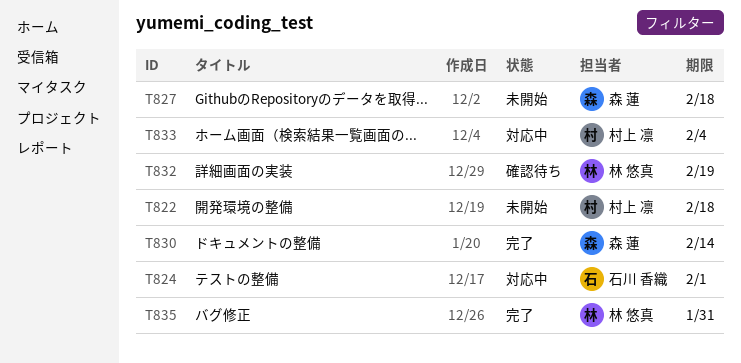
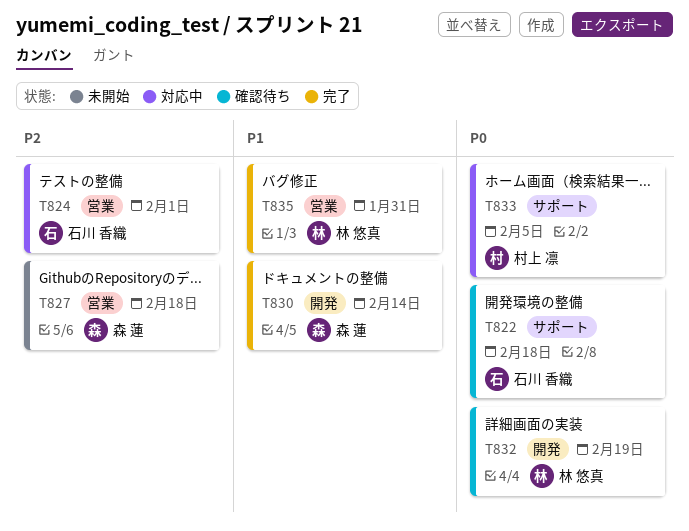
T822, status: 未開始 -> 確認待ち
T822, owner: 村上 凛 -> 石川 香織
T833, due: Feb 4 -> Feb 5

